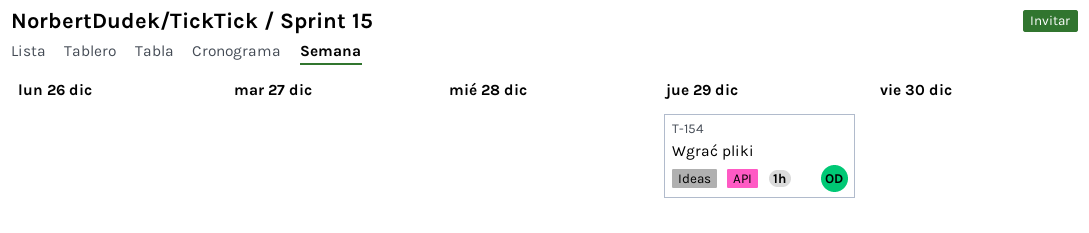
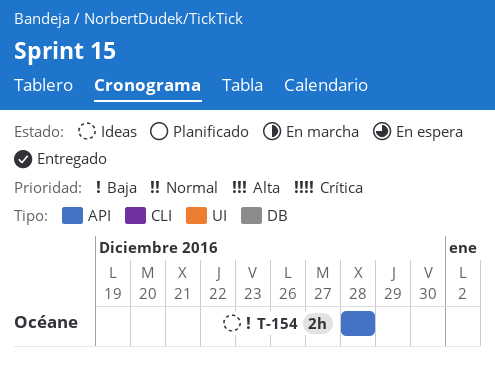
T-154, estimate: 1h -> 2h
T-154, due: Dec 29 -> Dec 28

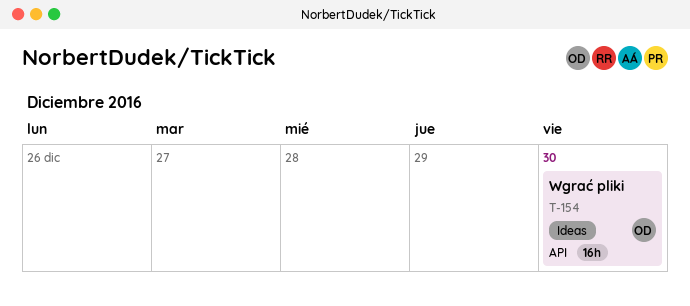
T-154, estimate: 2h -> 16h
T-154, due: Dec 28 -> Dec 30

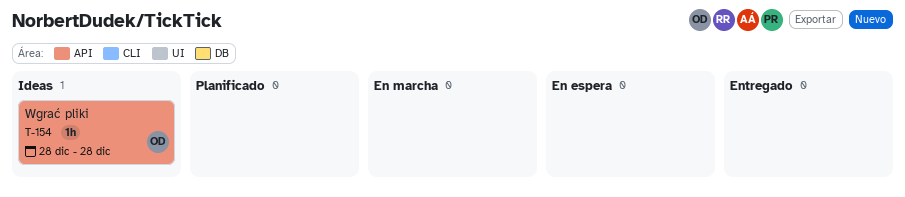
T-154, estimate: 16h -> 1h
T-154, due: Dec 30 -> Dec 28

